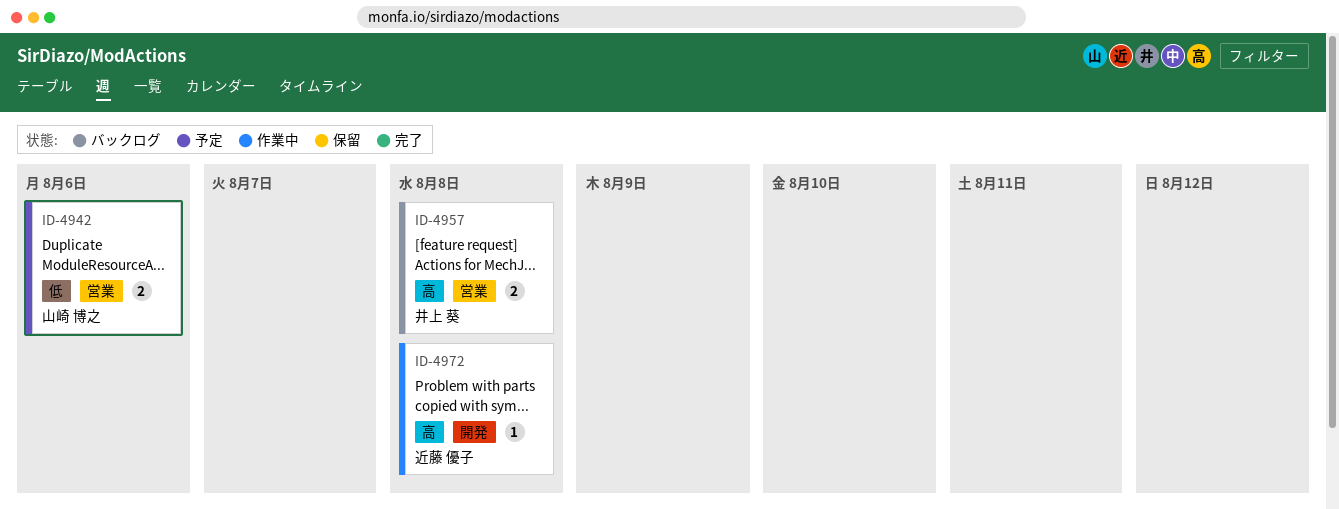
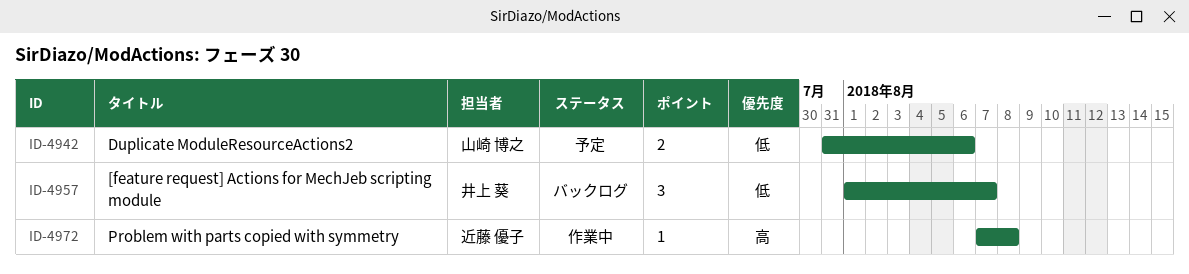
ID-4957, priority: 高 -> 低
ID-4957, estimate: 2 -> 3
ID-4957, due: Aug 8 -> Aug 7

